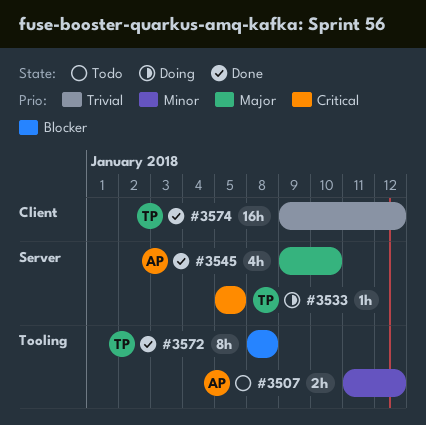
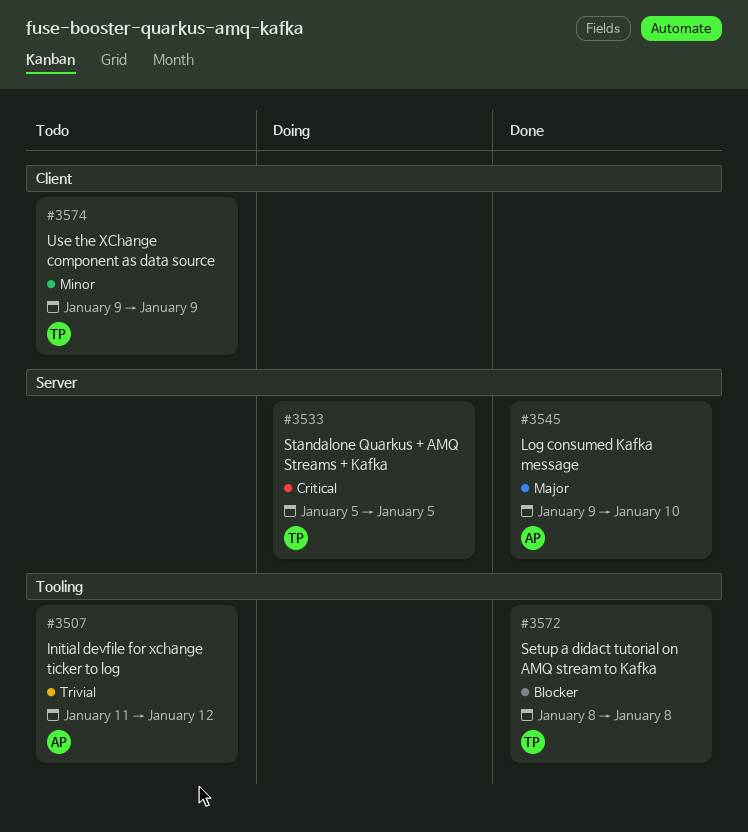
#3507, priority: Minor -> Trivial
#3574, status: Done -> Todo
#3574, priority: Trivial -> Minor
#3574, due: Jan 12 -> Jan 9

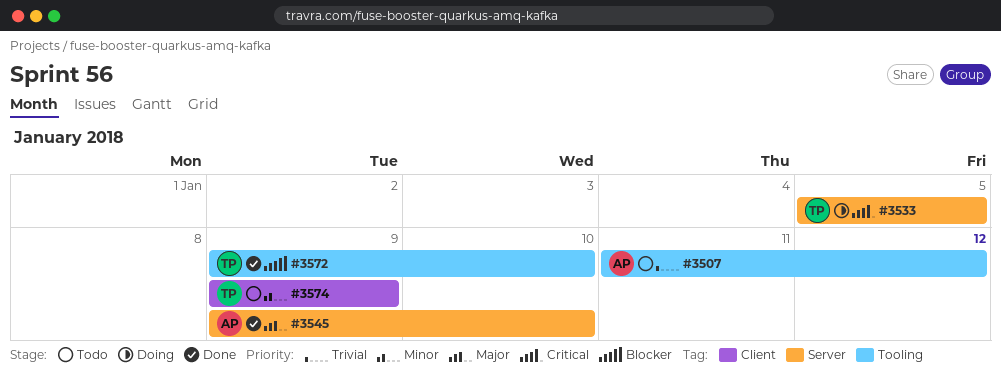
#3572, start: Jan 8 -> Jan 9
#3572, due: Jan 8 -> Jan 10

